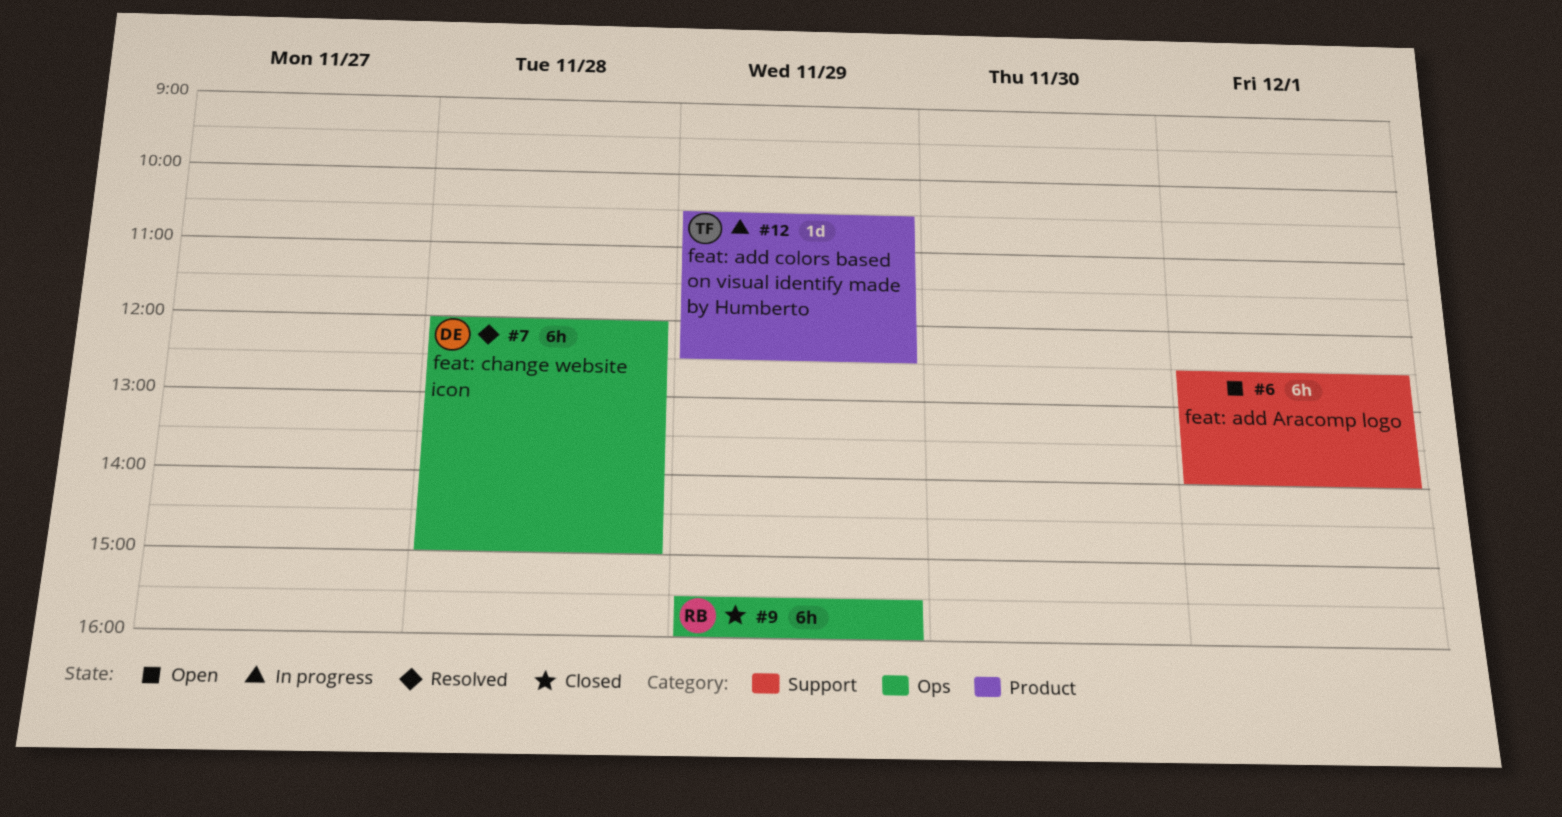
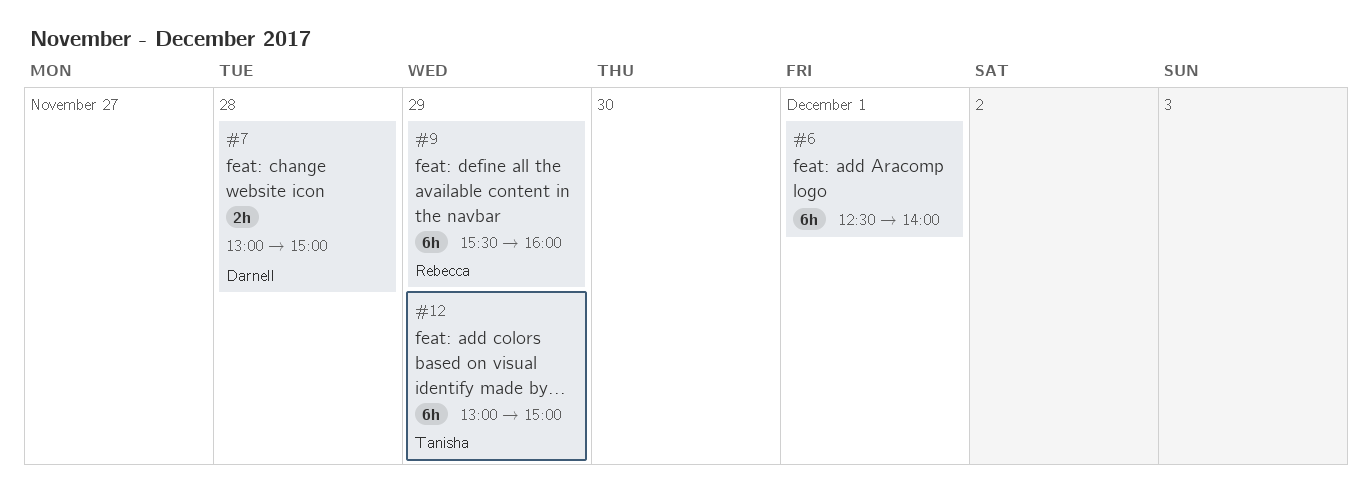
#7, estimate: 6h -> 2h
#7, begins: 12:00 -> 13:00
#12, estimate: 1d -> 6h
#12, begins: 10:30 -> 13:00
#12, ends: 12:30 -> 15:00

